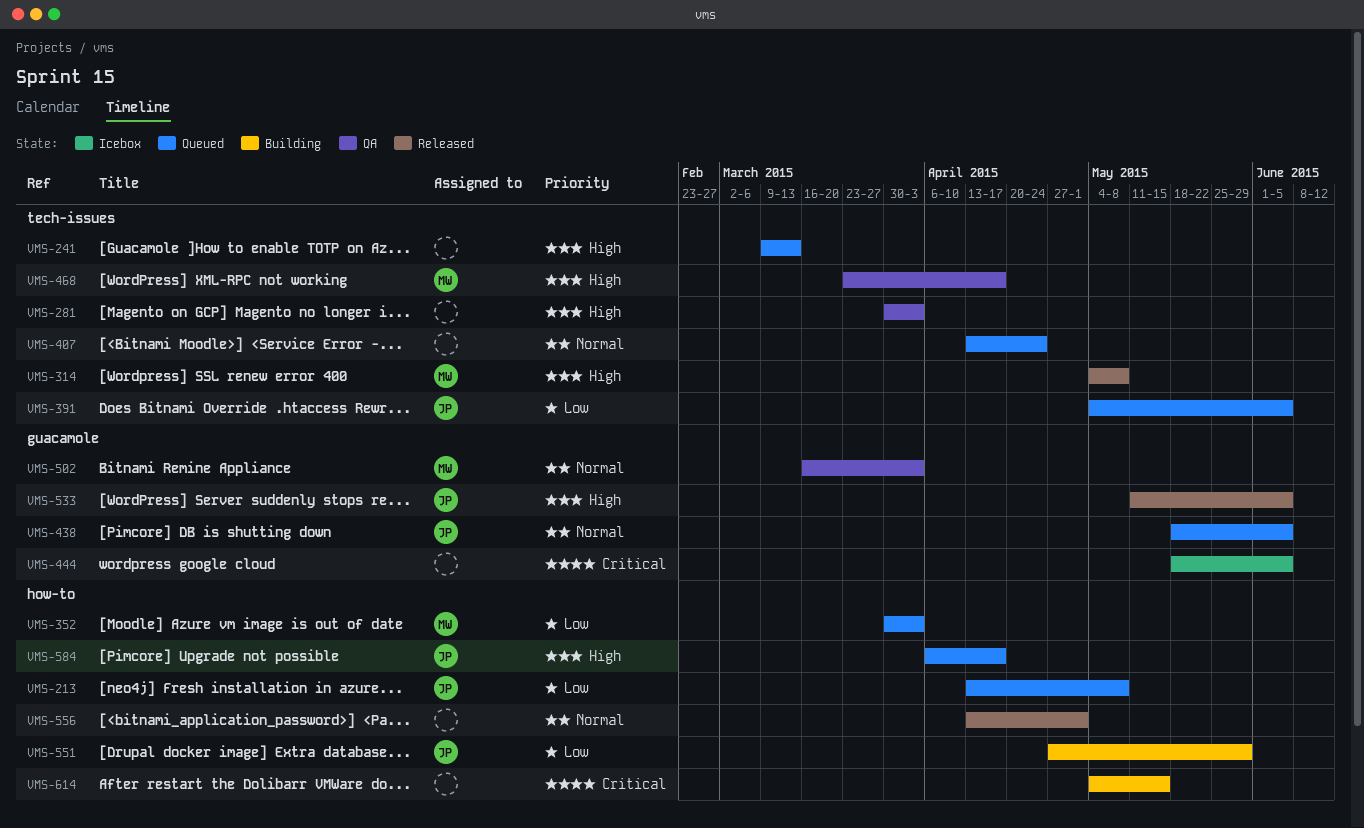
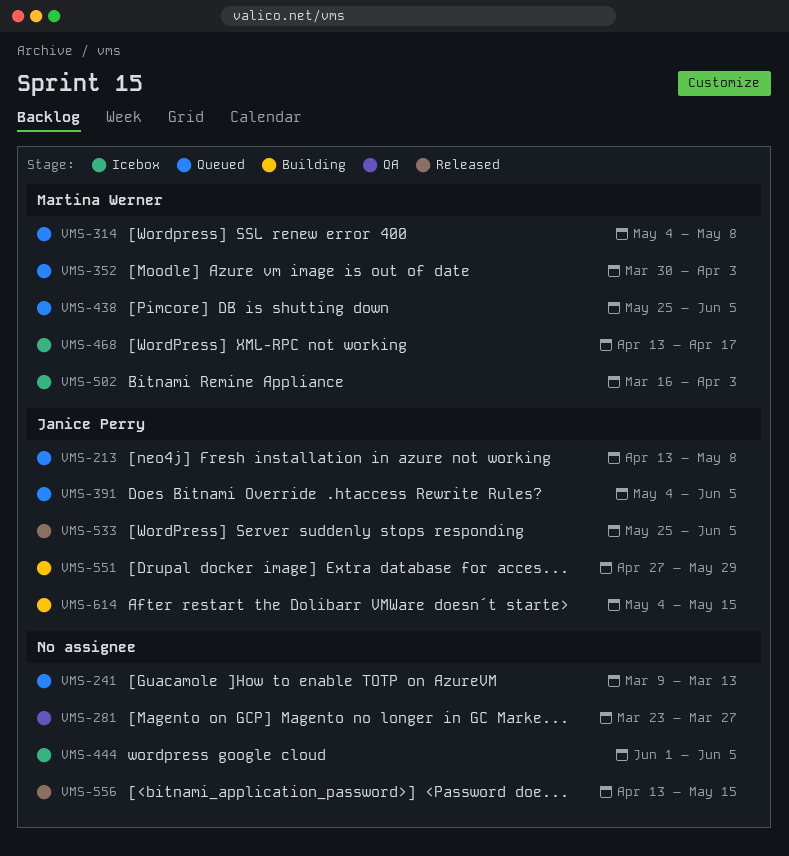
VMS-281, start: Mar 30 -> Mar 23
VMS-281, due: Apr 3 -> Mar 27
VMS-314, status: Released -> Queued
VMS-407: present -> none
VMS-438, owner: Janice Perry -> Martina Werner
VMS-438, start: May 18 -> May 25
VMS-444, start: May 18 -> Jun 1
VMS-468, status: QA -> Icebox
VMS-468, start: Mar 23 -> Apr 13
VMS-502, status: QA -> Icebox
VMS-533, start: May 11 -> May 25
VMS-556, due: May 1 -> May 15
VMS-584: present -> none
VMS-614, owner: none -> Janice Perry

